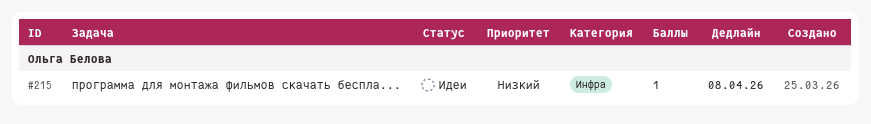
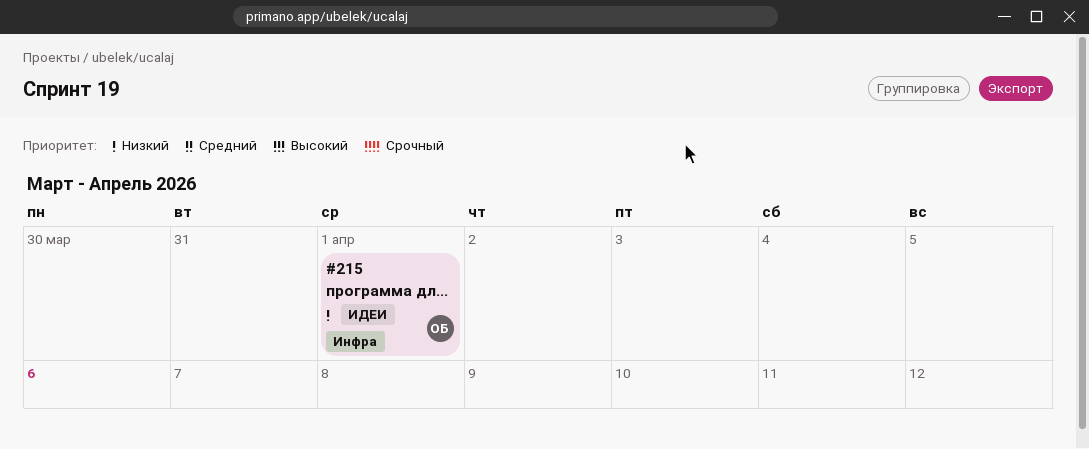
#215, due: Apr 8 -> Apr 1

